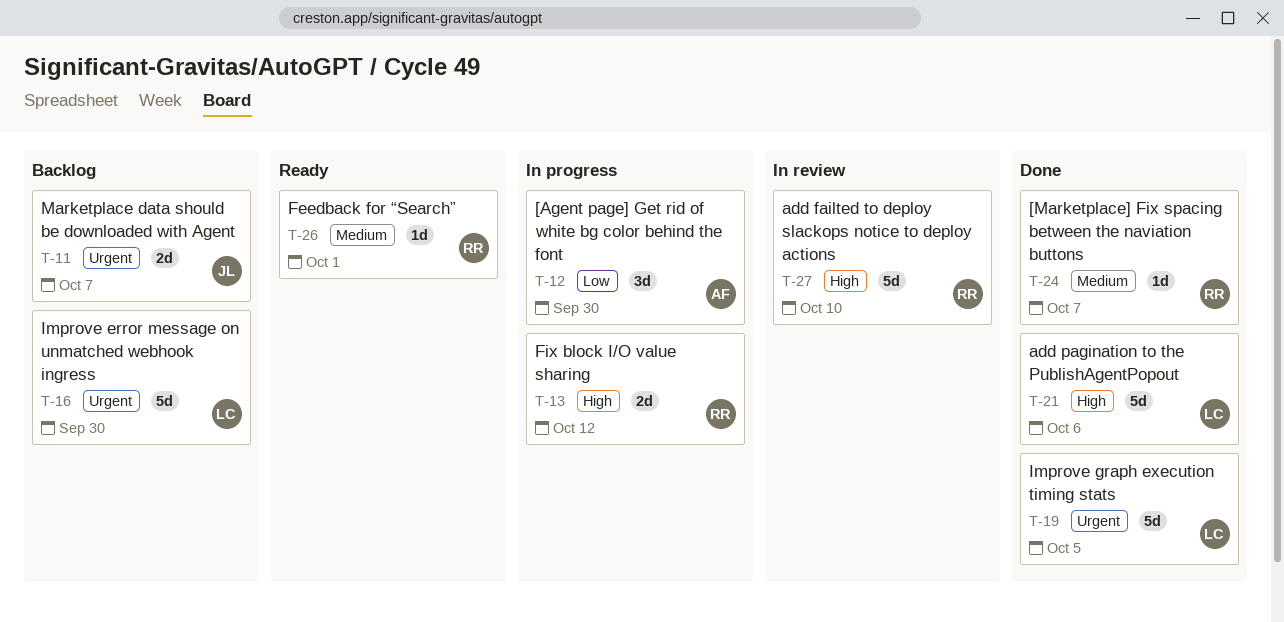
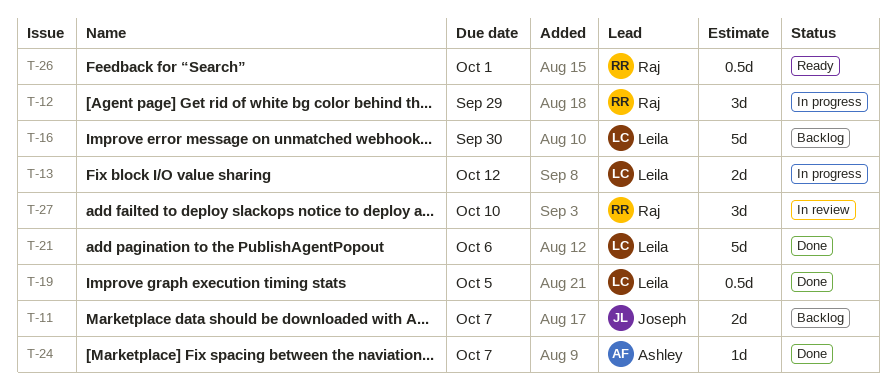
T-12, owner: Ashley -> Raj
T-12, due: Sep 30 -> Sep 29
T-13, owner: Raj -> Leila
T-19, estimate: 5d -> 0.5d
T-24, owner: Raj -> Ashley
T-26, estimate: 1d -> 0.5d
T-27, estimate: 5d -> 3d

